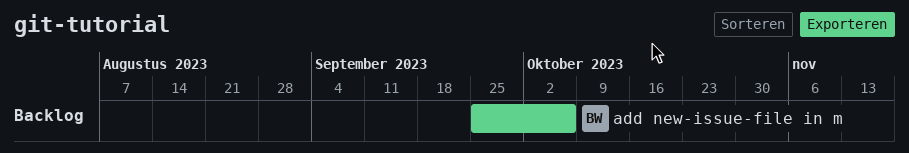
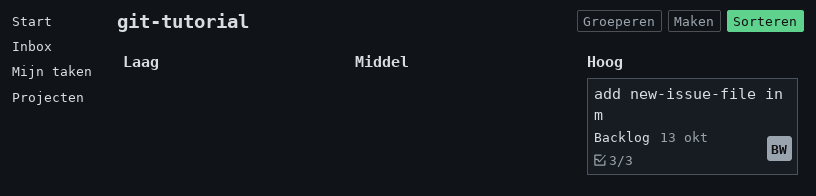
add new-issue-file in m, due: Oct 6 -> Oct 13

